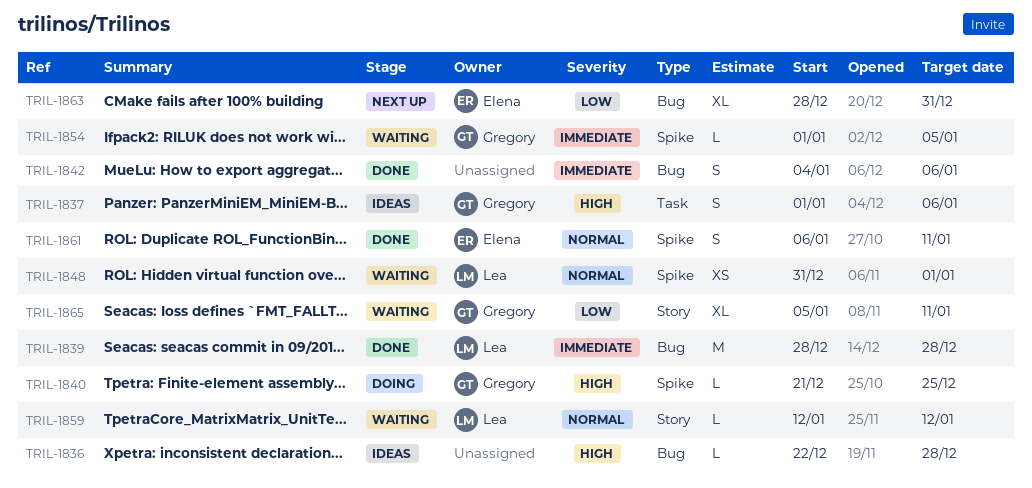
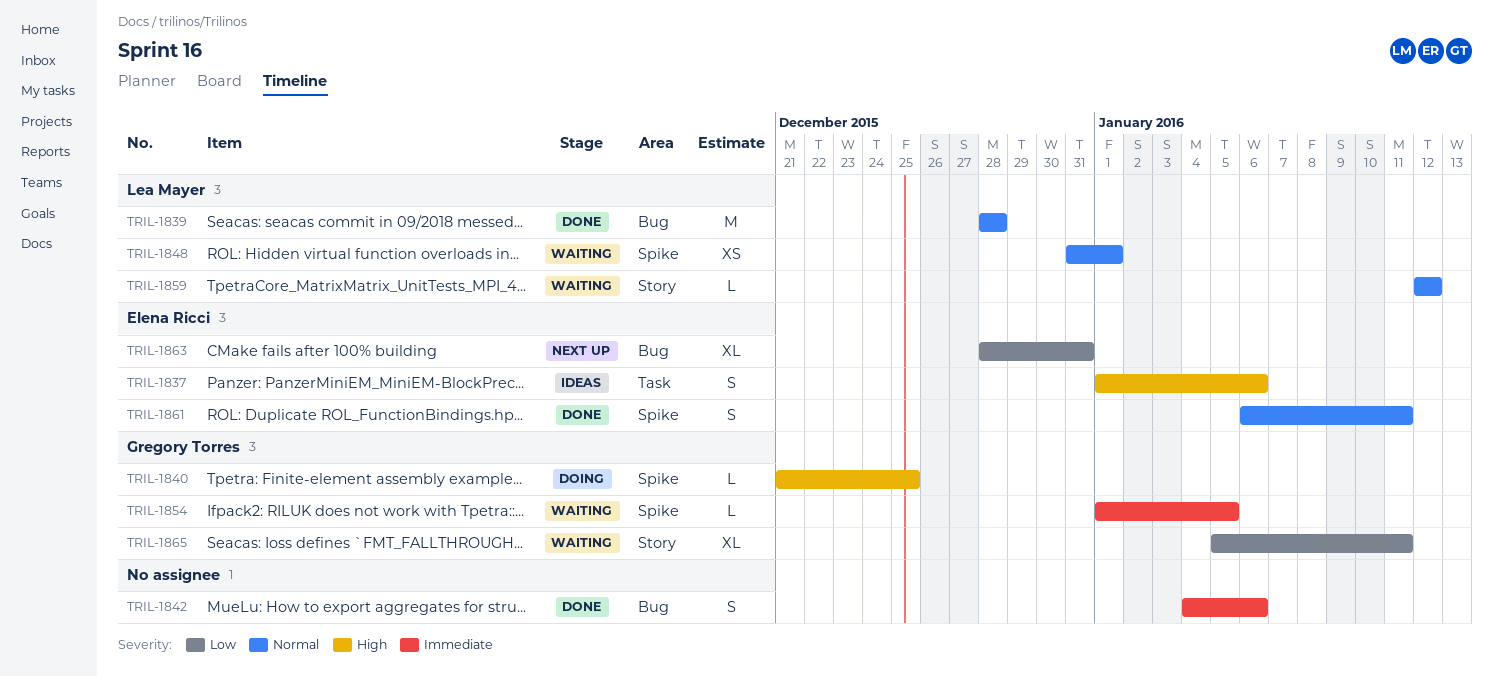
TRIL-1836: present -> none
TRIL-1837, owner: Gregory Torres -> Elena Ricci
TRIL-1839, priority: Immediate -> Normal

